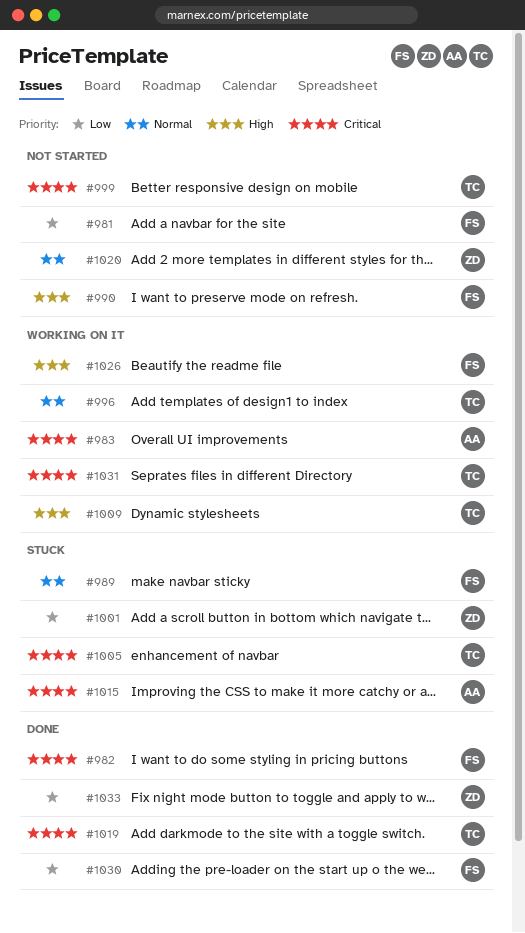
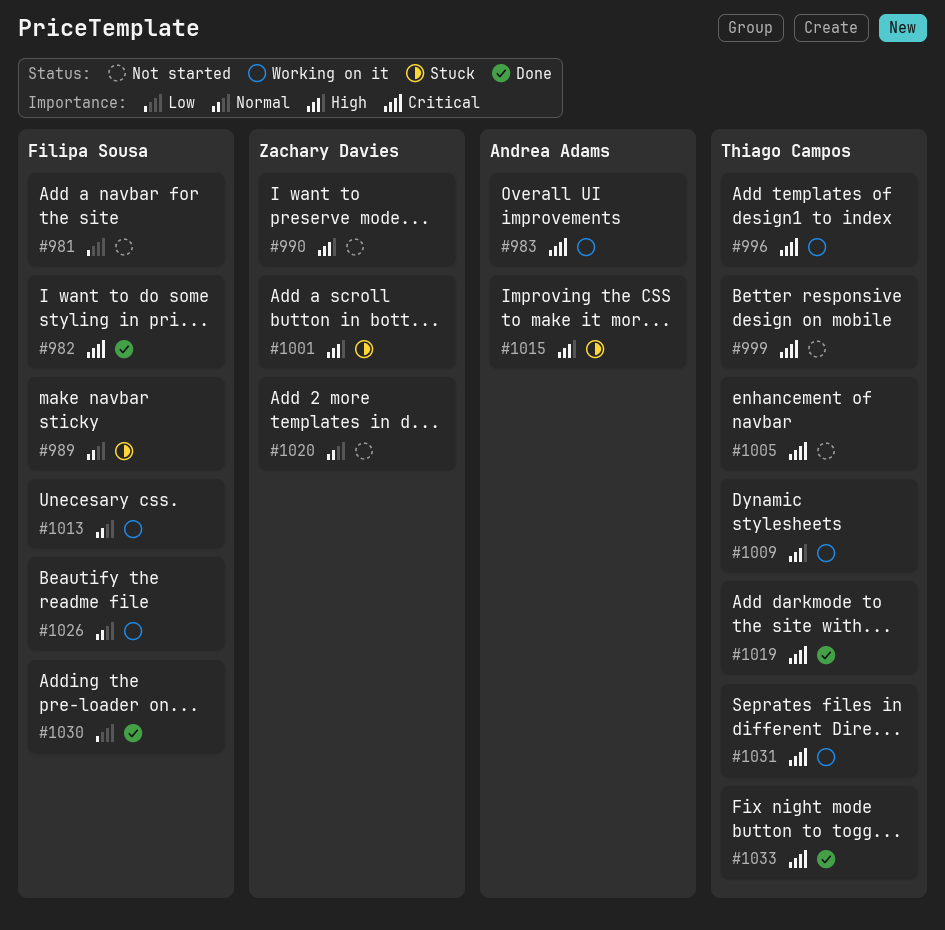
#990, owner: Filipa Sousa -> Zachary Davies
#996, priority: Normal -> Critical
#1001, priority: Low -> High
#1005, status: Stuck -> Not started
#1013: none -> present
#1015, priority: Critical -> High
#1026, priority: High -> Normal
#1033, owner: Zachary Davies -> Thiago Campos
#1033, priority: Low -> Critical

